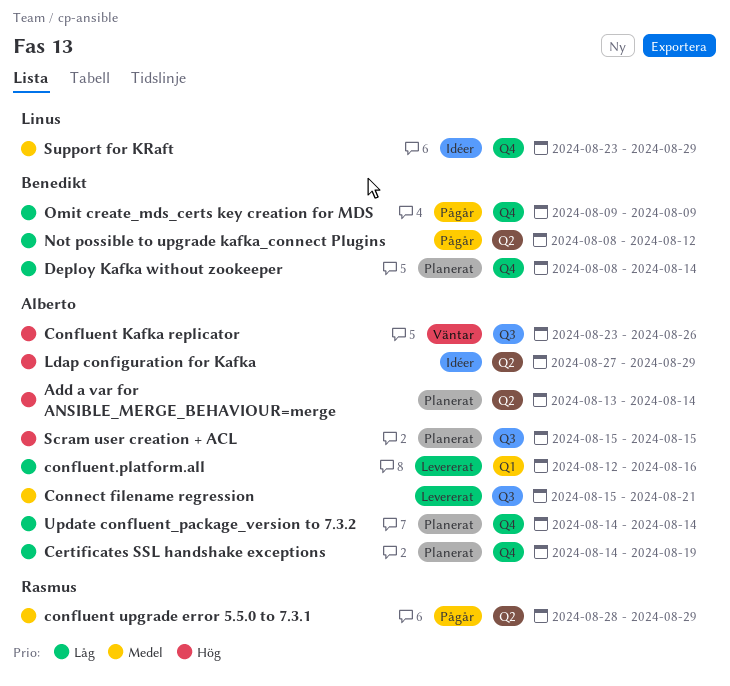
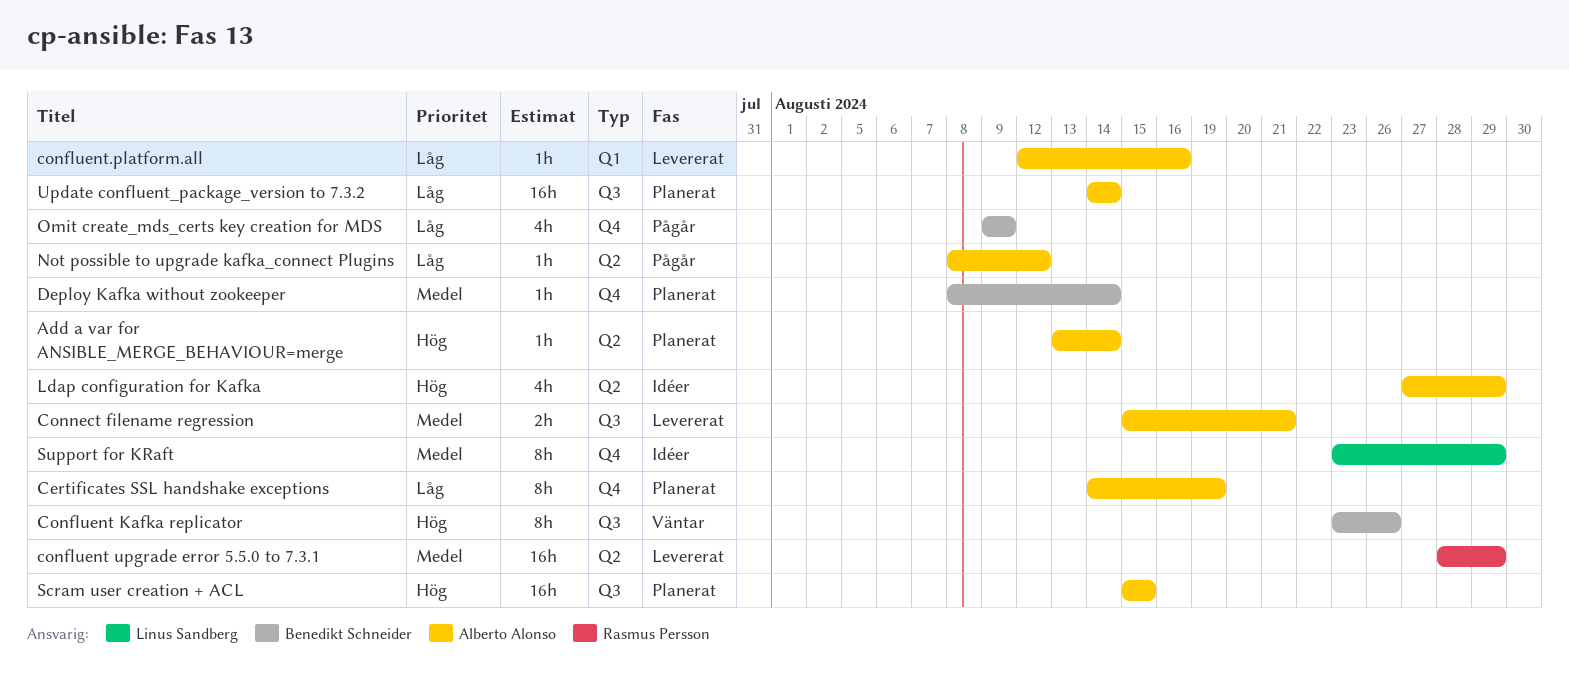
Confluent Kafka replicator, owner: Alberto Alonso -> Benedikt Schneider
confluent upgrade error 5.5.0 to 7.3.1, status: Pågår -> Levererat
Deploy Kafka without zookeeper, priority: Låg -> Medel
Not possible to upgrade kafka_connect Plugins, owner: Benedikt Schneider -> Alberto Alonso
Update confluent_package_version to 7.3.2, label: Q4 -> Q3

